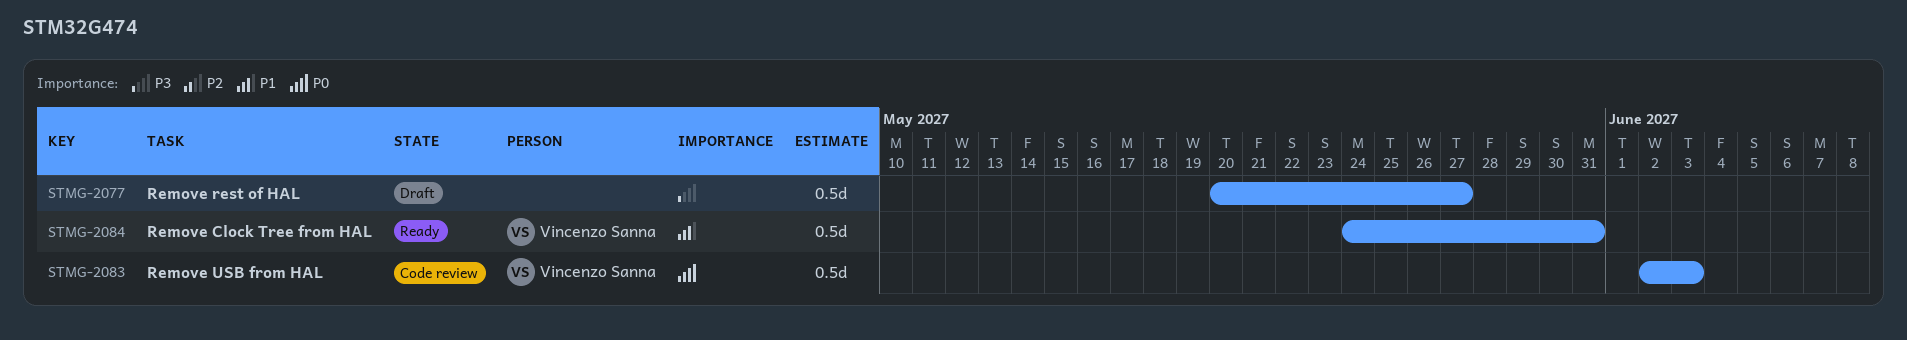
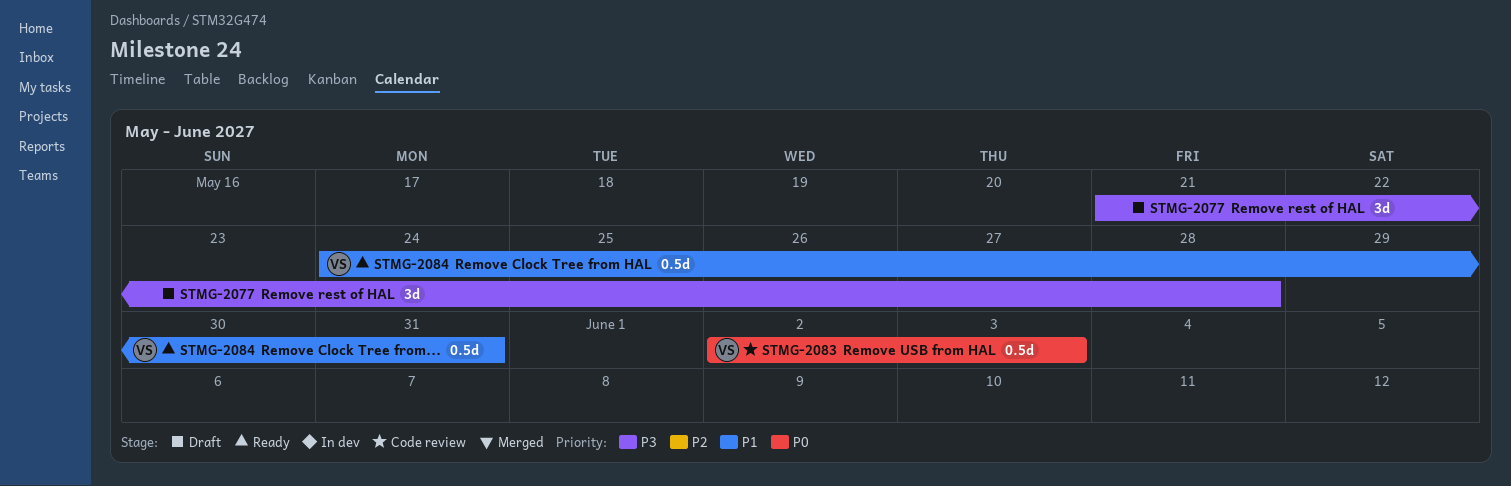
STMG-2077, estimate: 0.5d -> 3d
STMG-2077, start: May 20 -> May 21
STMG-2077, due: May 27 -> May 28

